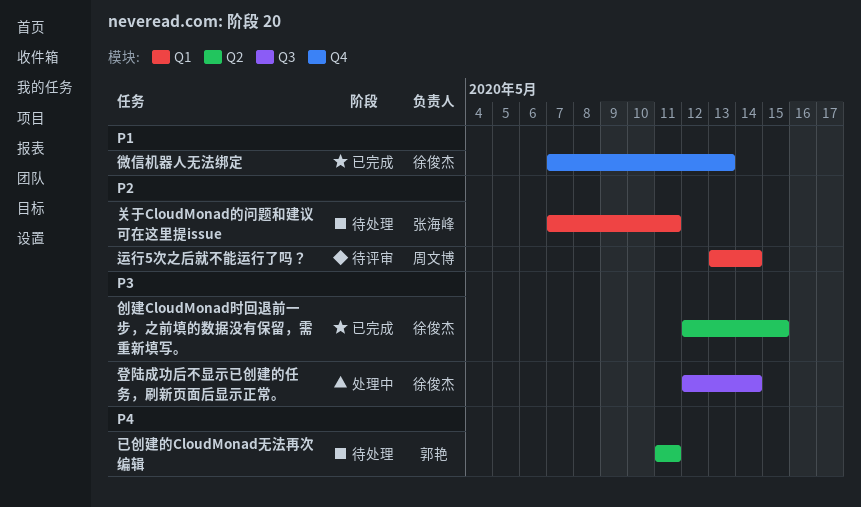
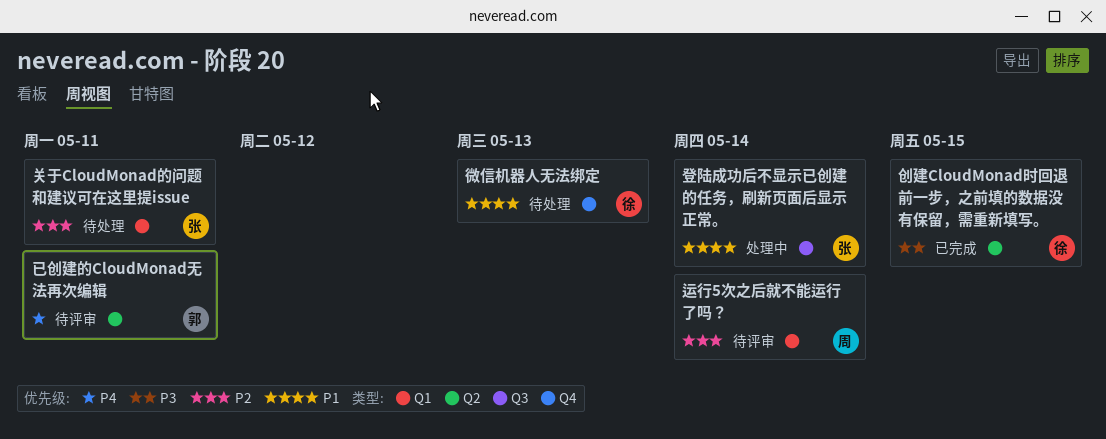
已创建的CloudMonad无法再次编辑, status: 待处理 -> 待评审
微信机器人无法绑定, status: 已完成 -> 待处理
登陆成功后不显示已创建的任务，刷新页面后显示正常。, owner: 徐俊杰 -> 张海峰
登陆成功后不显示已创建的任务，刷新页面后显示正常。, priority: P3 -> P1

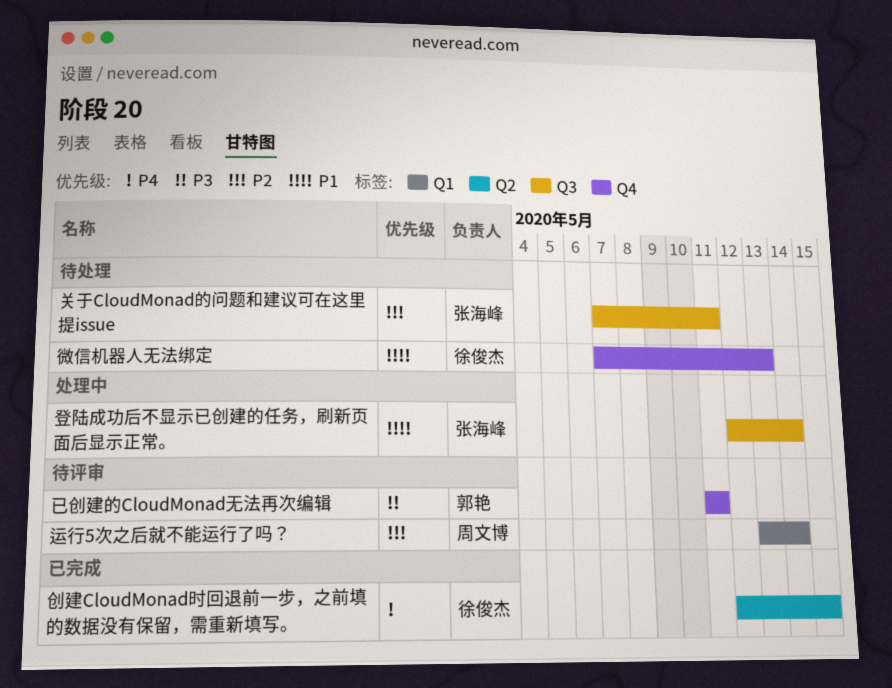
关于CloudMonad的问题和建议可在这里提issue, label: Q1 -> Q3
创建CloudMonad时回退前一步，之前填的数据没有保留，需重新填写。, priority: P3 -> P4
已创建的CloudMonad无法再次编辑, priority: P4 -> P3
已创建的CloudMonad无法再次编辑, label: Q2 -> Q4

